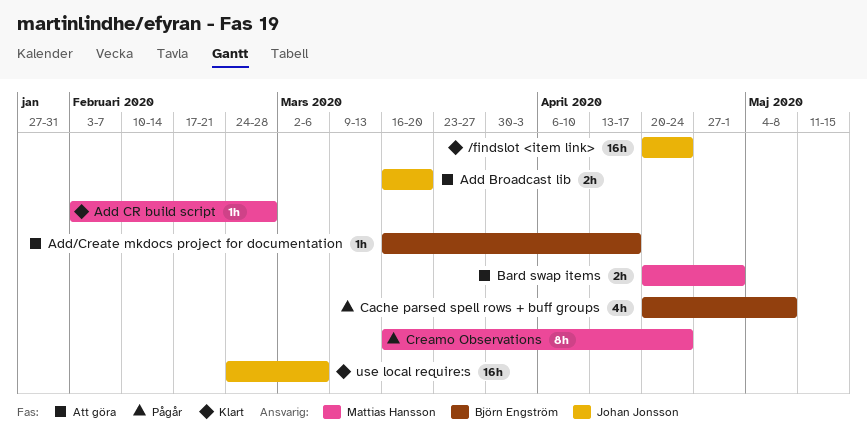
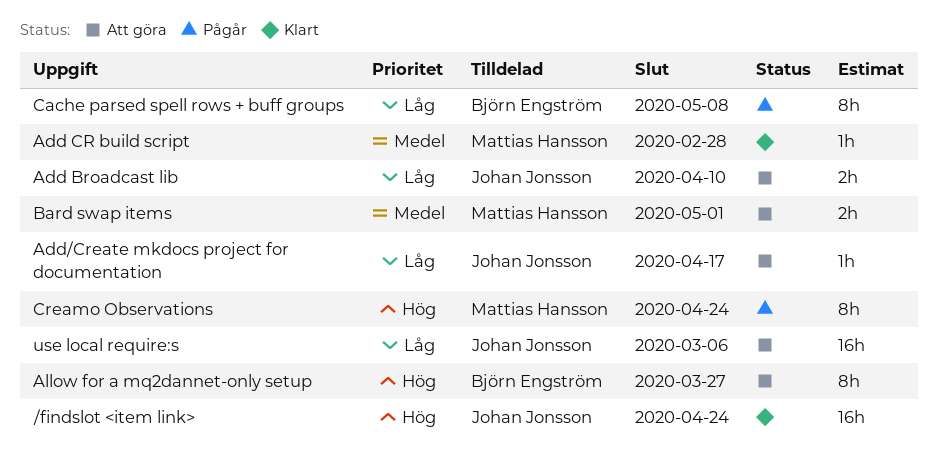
Add Broadcast lib, due: Mar 20 -> Apr 10
Add/Create mkdocs project for documentation, owner: Björn Engström -> Johan Jonsson
Allow for a mq2dannet-only setup: none -> present
Cache parsed spell rows + buff groups, estimate: 4h -> 8h
use local require:s, status: Klart -> Att göra

